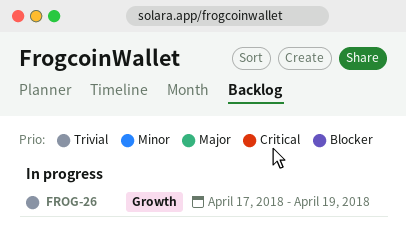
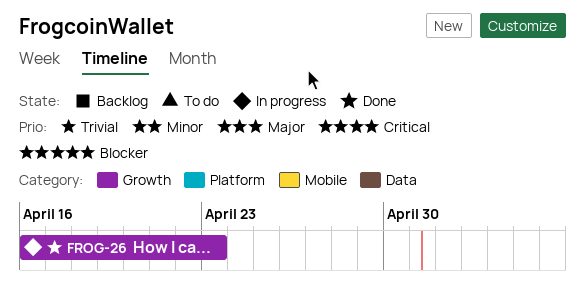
FROG-26, start: Apr 17 -> Apr 16
FROG-26, due: Apr 19 -> Apr 23

